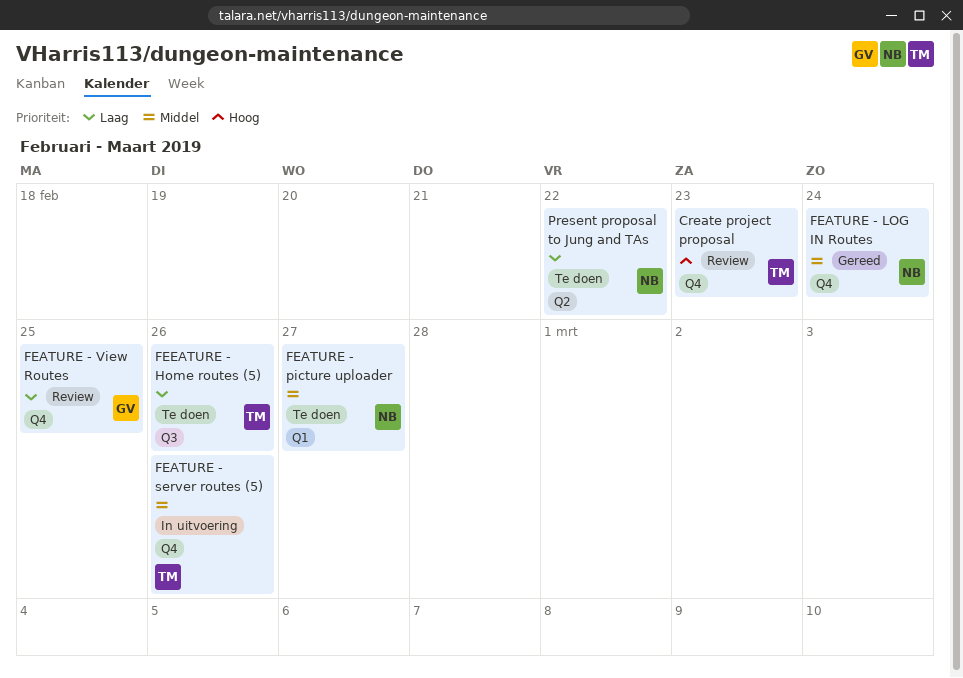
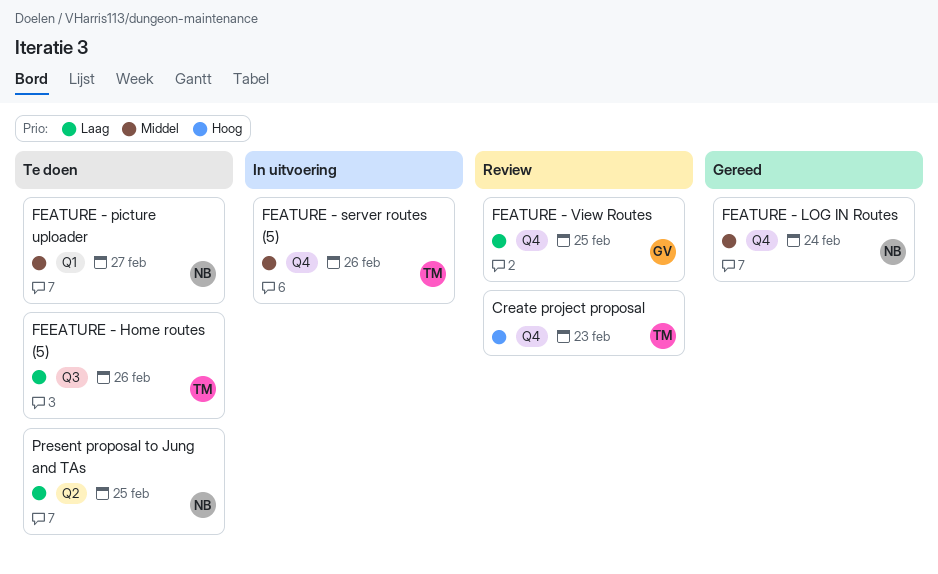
Present proposal to Jung and TAs, due: Feb 22 -> Feb 25

